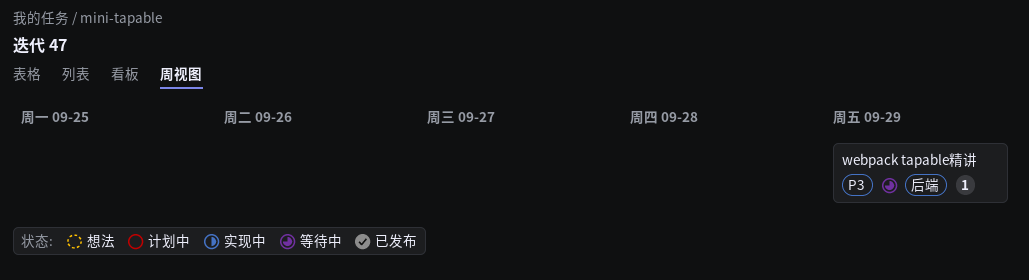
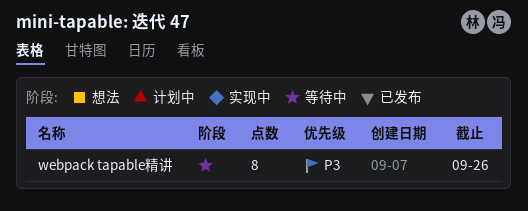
webpack tapable精讲, estimate: 1 -> 8
webpack tapable精讲, due: Sep 29 -> Sep 26

